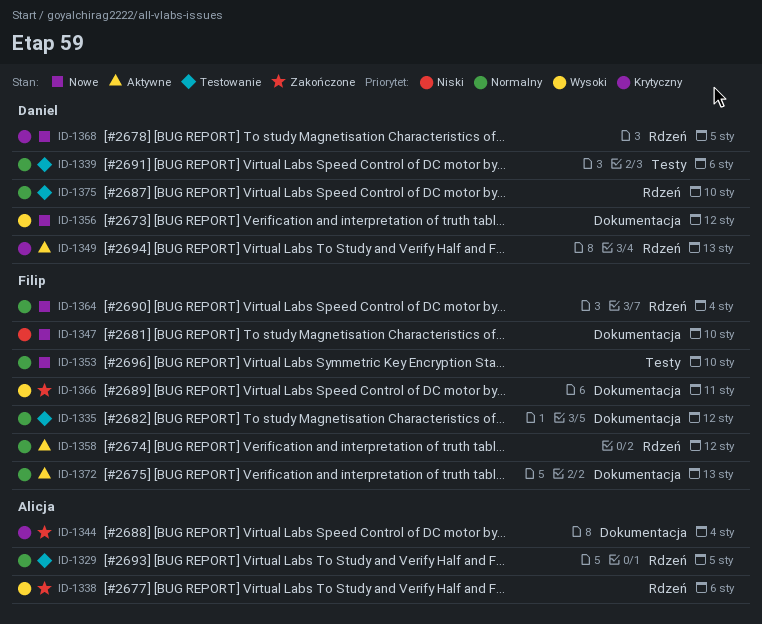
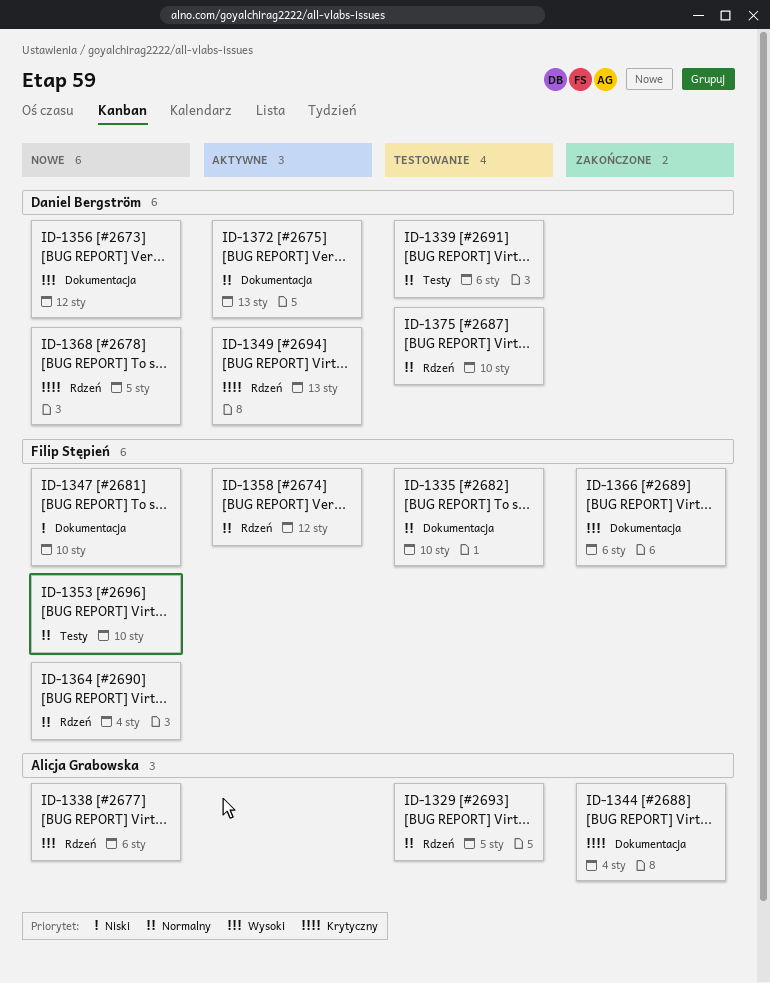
ID-1335, due: Jan 12 -> Jan 10
ID-1338, status: Zakończone -> Nowe
ID-1366, due: Jan 11 -> Jan 6
ID-1372, owner: Filip Stępień -> Daniel Bergström

